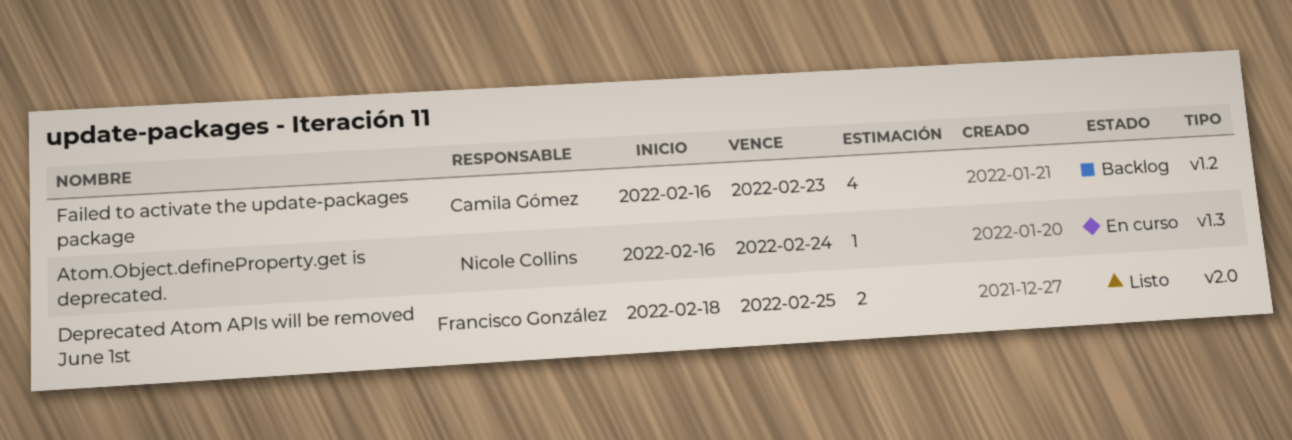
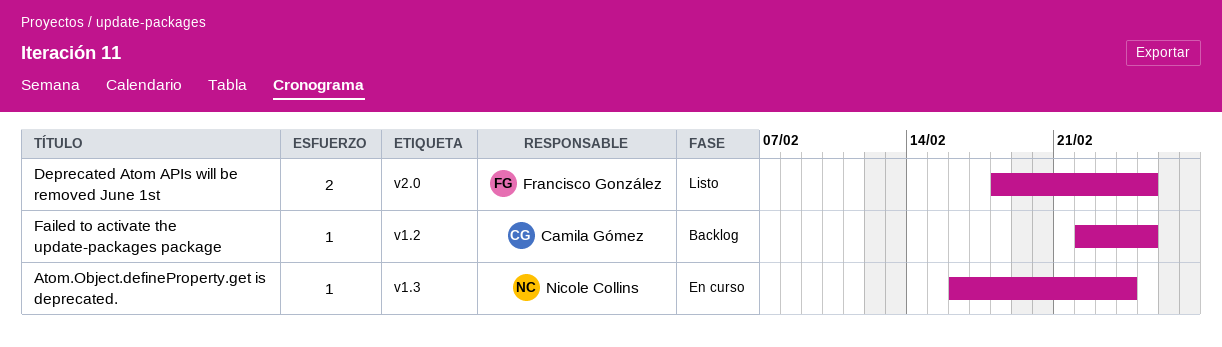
Failed to activate the update-packages package, estimate: 4 -> 1
Failed to activate the update-packages package, start: Feb 16 -> Feb 22
Failed to activate the update-packages package, due: Feb 23 -> Feb 25

